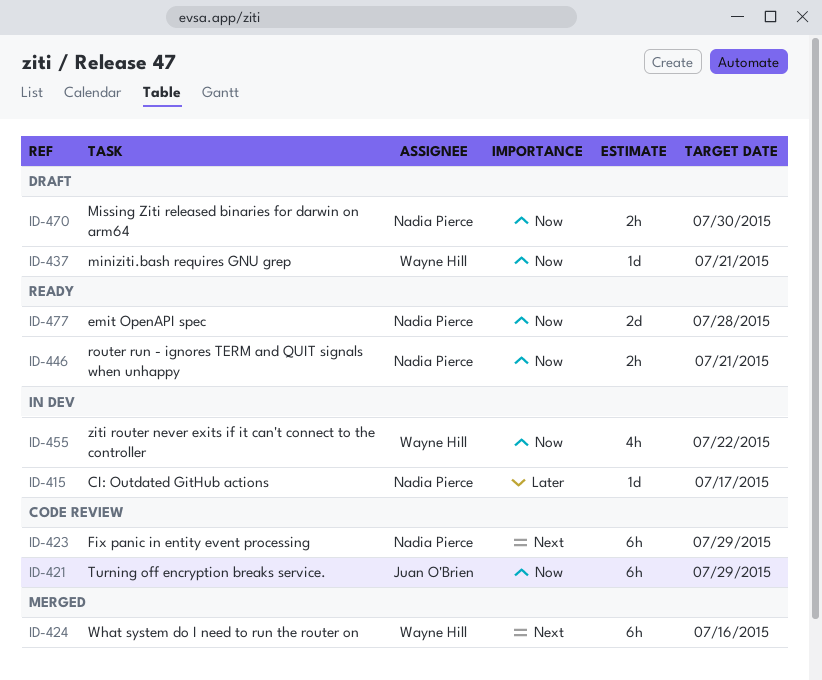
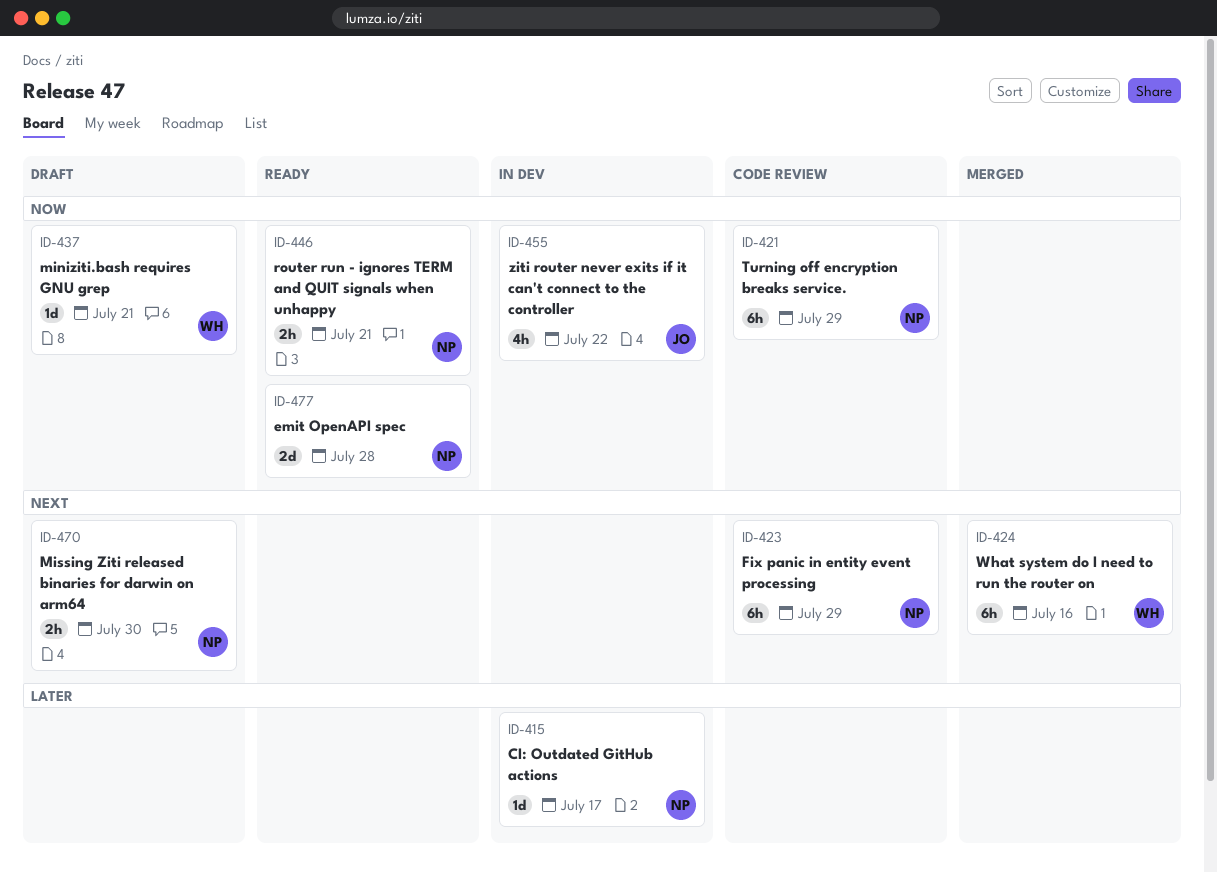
ID-421, owner: Juan O'Brien -> Nadia Pierce
ID-455, owner: Wayne Hill -> Juan O'Brien
ID-470, priority: Now -> Next

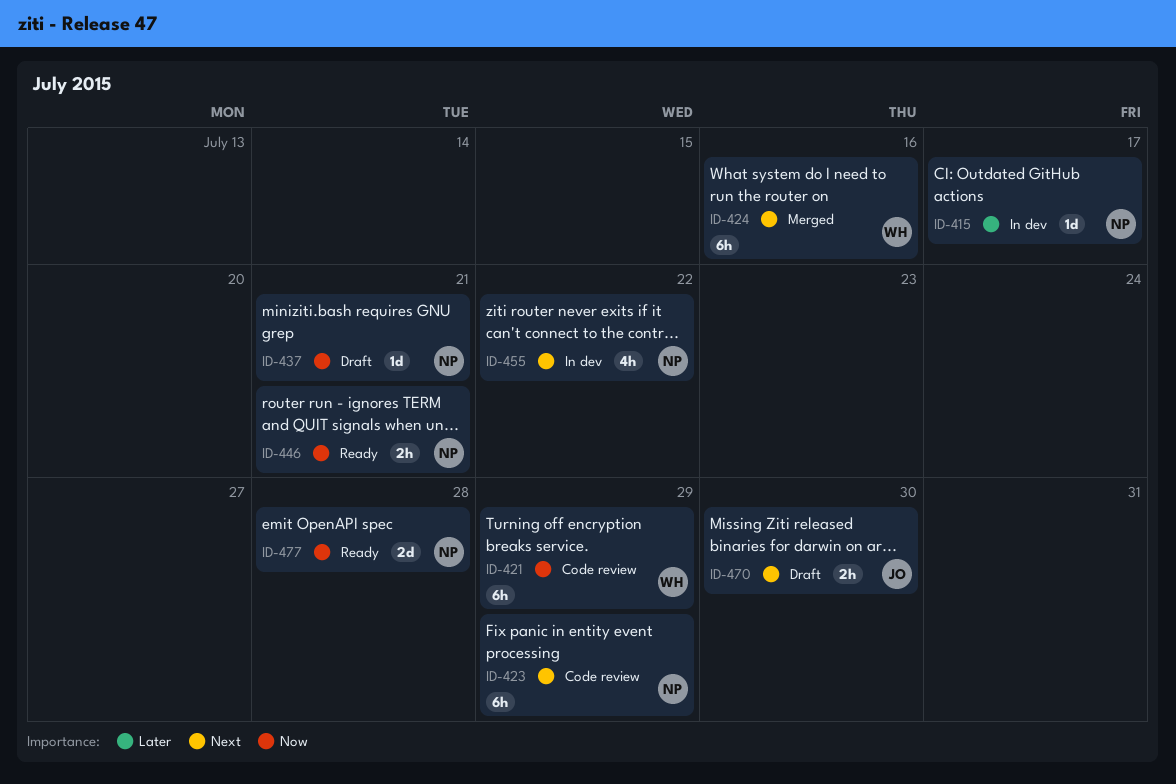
ID-421, owner: NP -> WH
ID-437, owner: WH -> NP
ID-455, owner: JO -> NP
ID-455, priority: Now -> Next
ID-470, owner: NP -> JO

